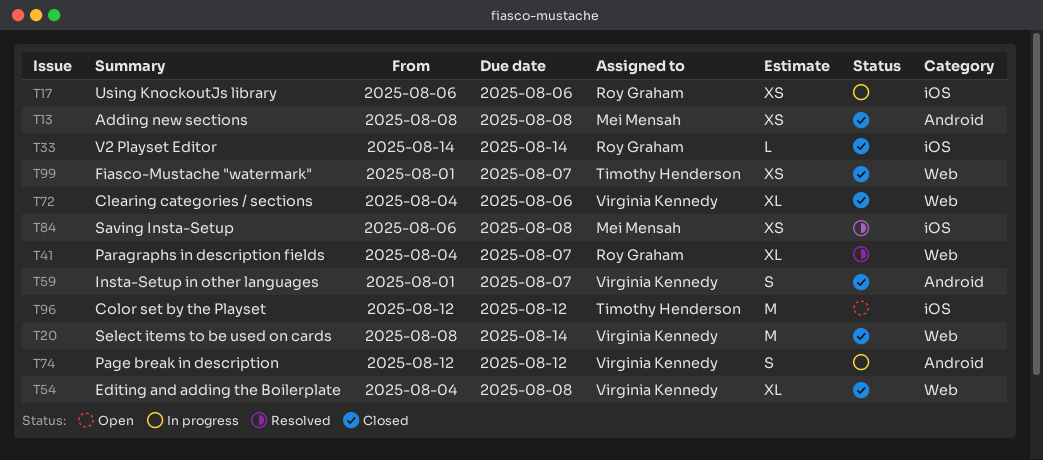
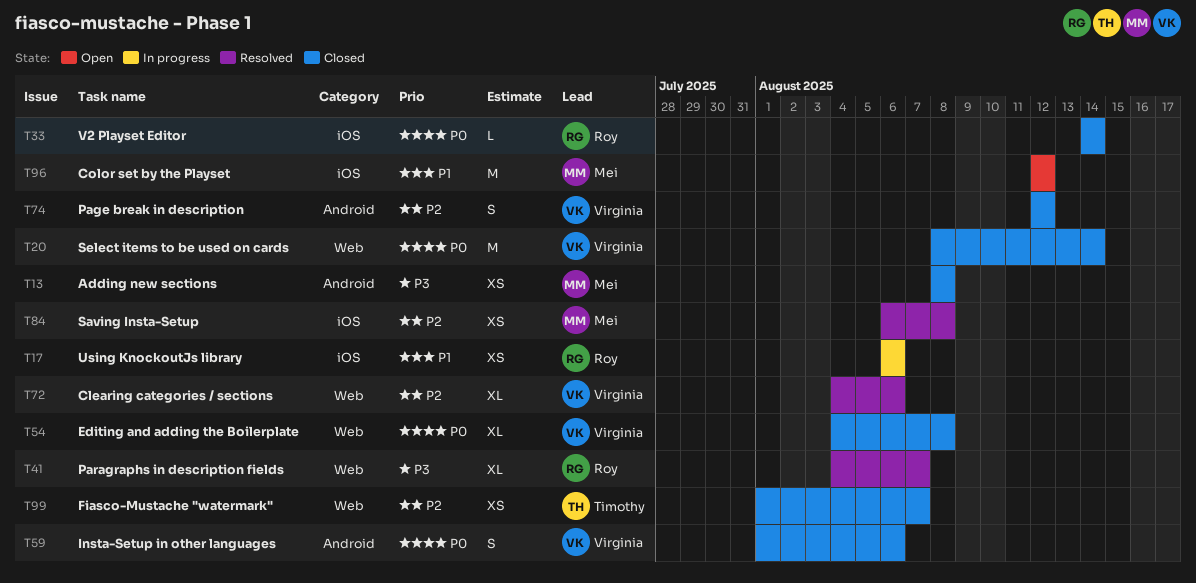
T59, due: Aug 7 -> Aug 6
T72, status: Closed -> Resolved
T74, status: In progress -> Closed
T96, owner: Timothy Henderson -> Mei Mensah

